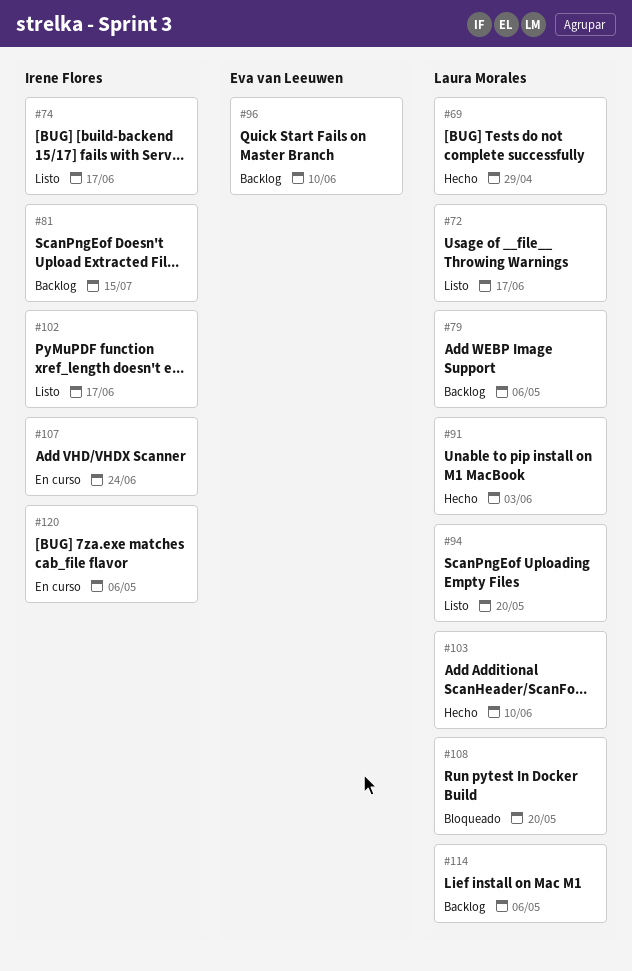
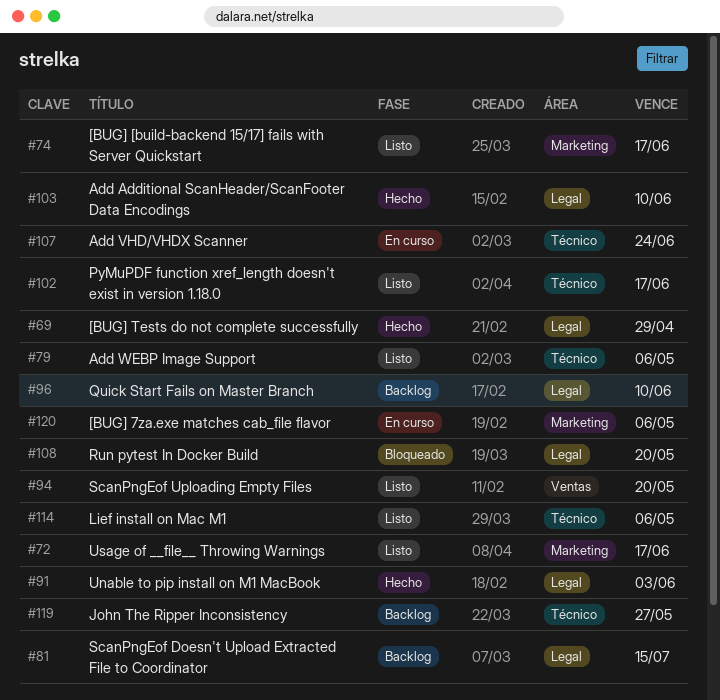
#79, status: Backlog -> Listo
#114, status: Backlog -> Listo
#119: none -> present

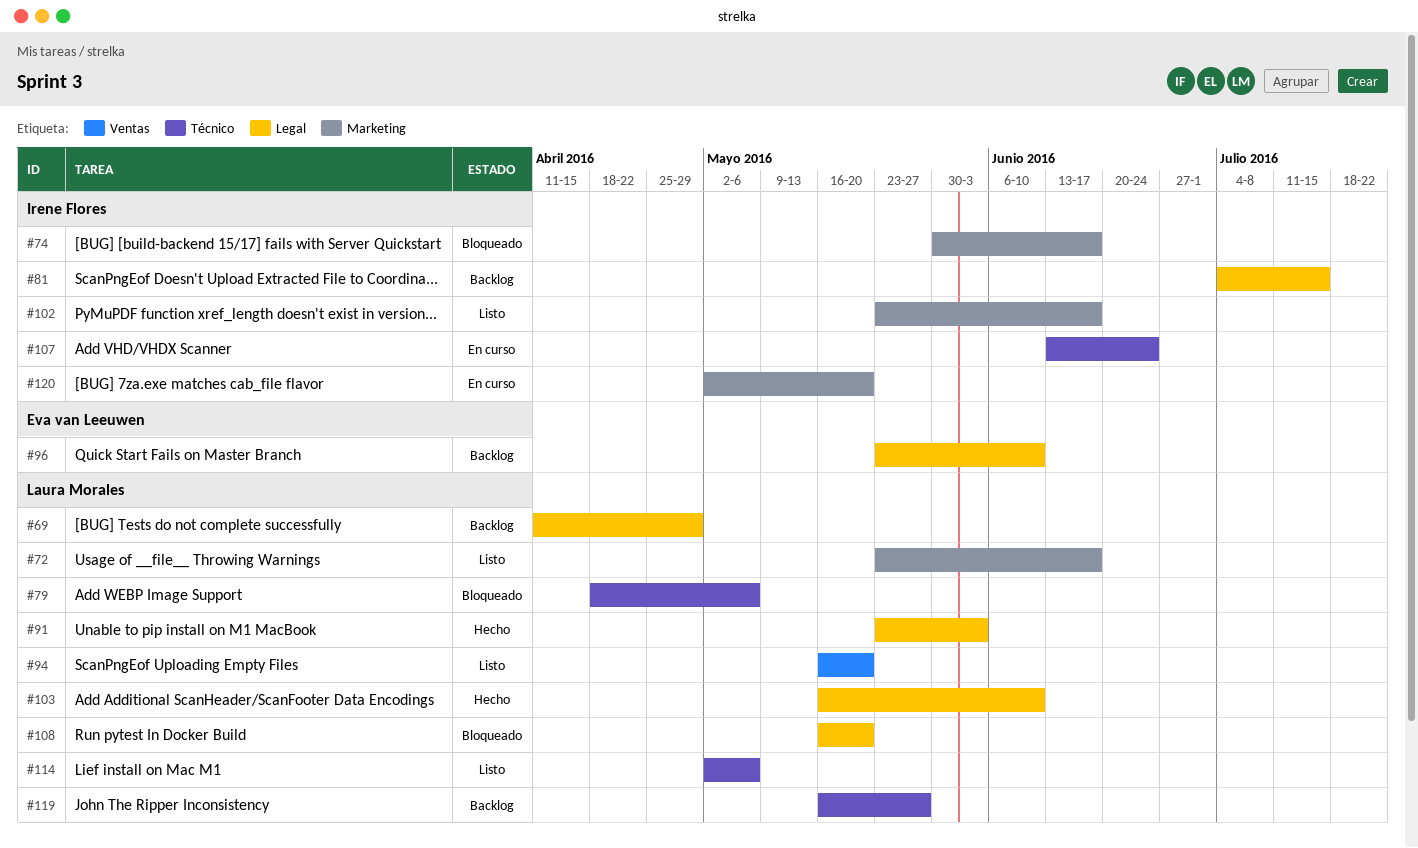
#69, status: Hecho -> Backlog
#74, status: Listo -> Bloqueado
#79, status: Listo -> Bloqueado
#102, label: Técnico -> Marketing
#120, due: May 6 -> May 20

